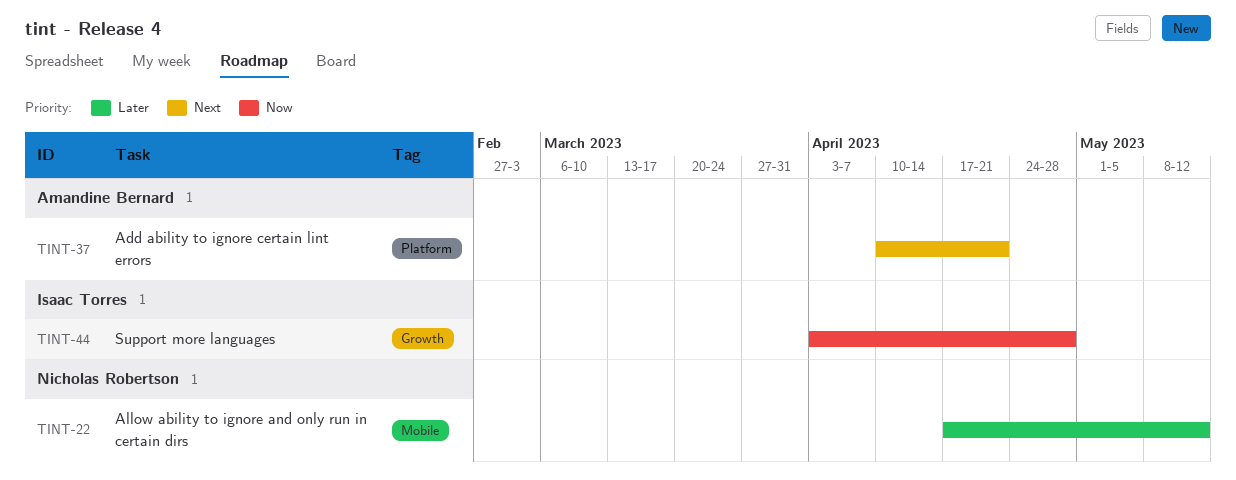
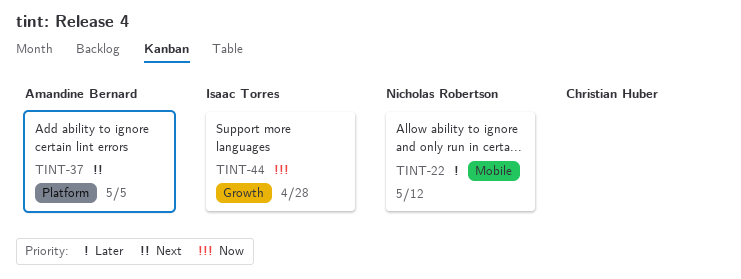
TINT-37, due: Apr 21 -> May 5

